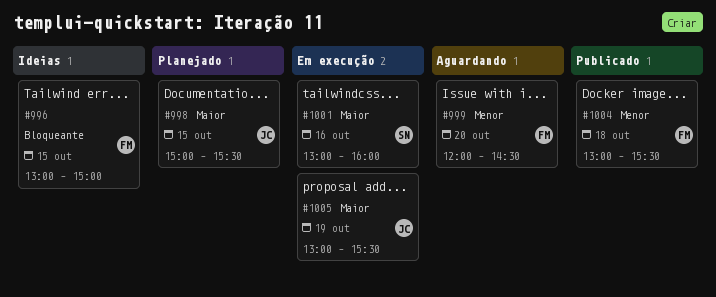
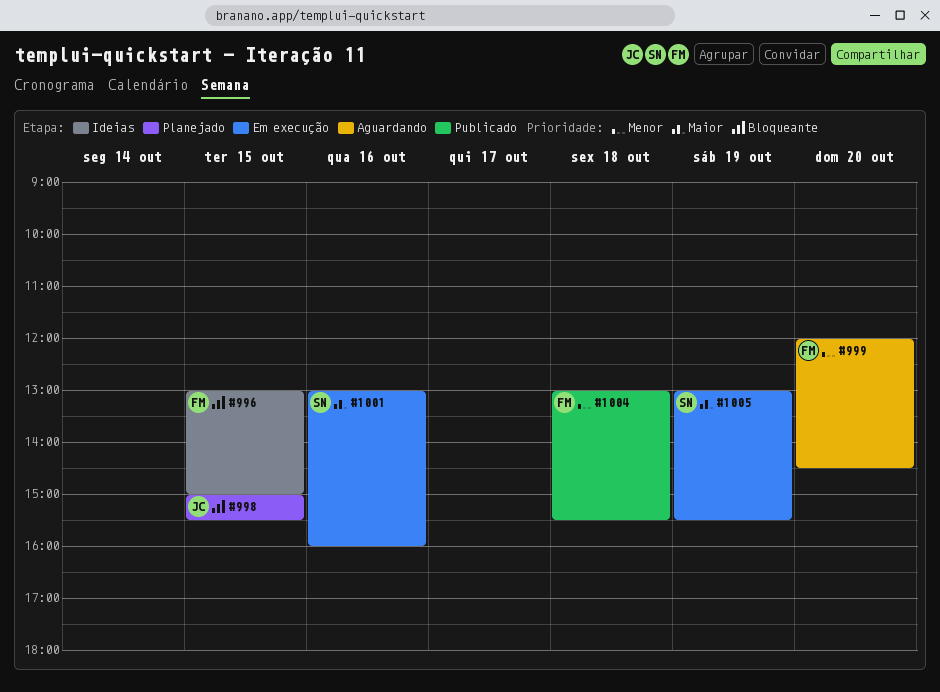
#998, priority: Maior -> Bloqueante
#1005, owner: JC -> SN

